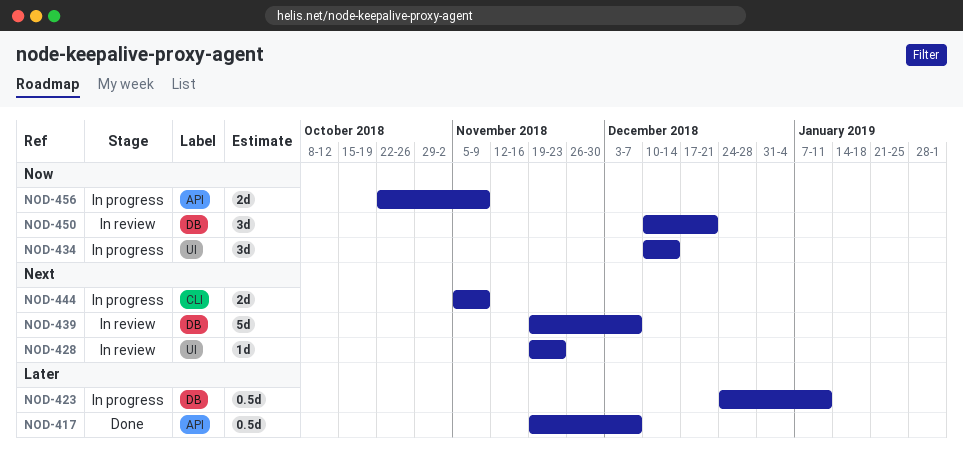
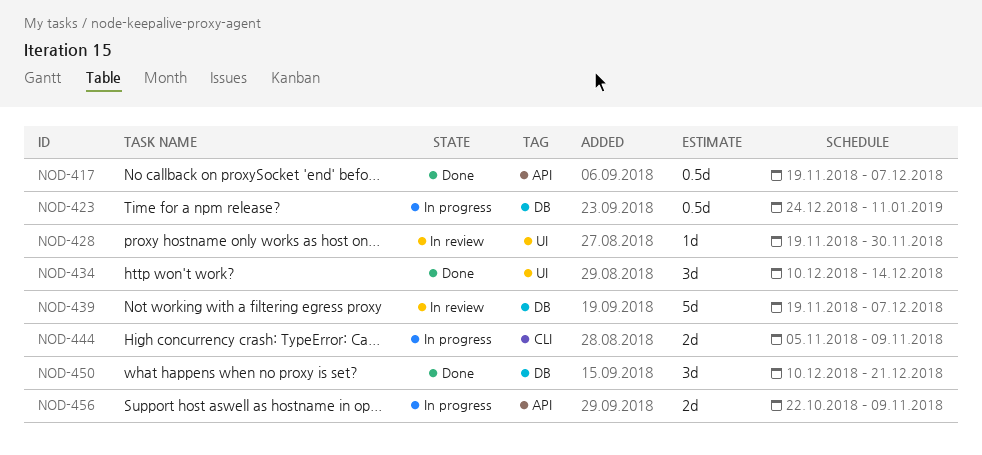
NOD-428, due: Nov 23 -> Nov 30
NOD-434, status: In progress -> Done
NOD-450, status: In review -> Done

